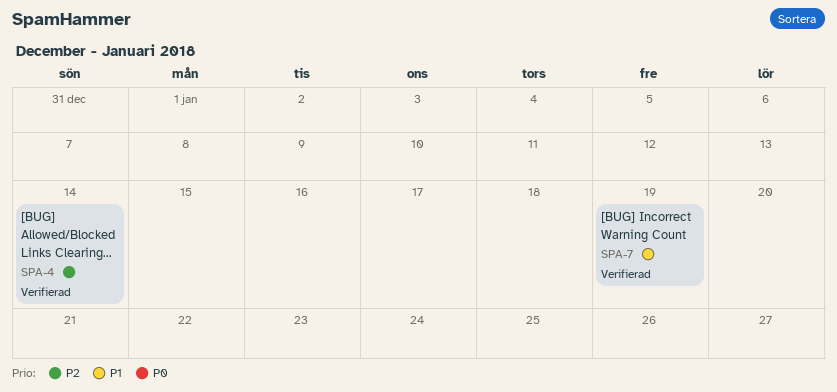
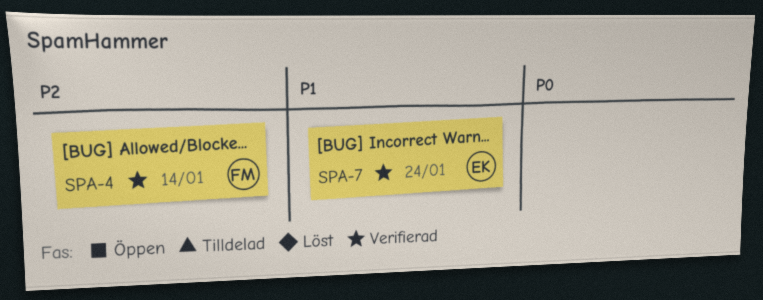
SPA-7, due: Jan 19 -> Jan 24

